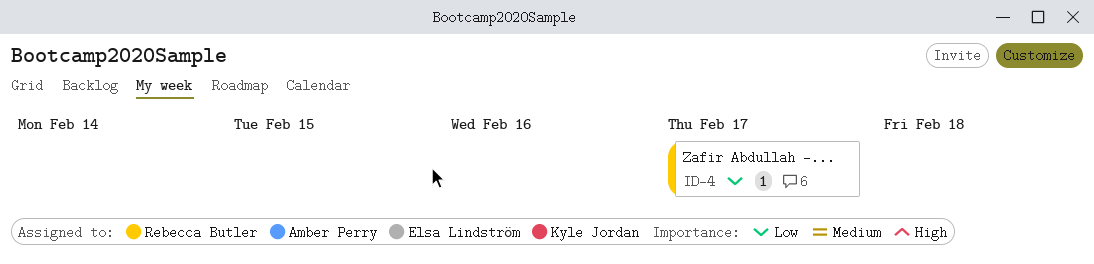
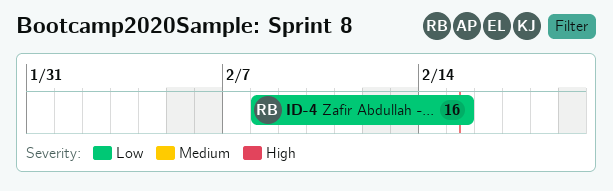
ID-4, estimate: 1 -> 16
ID-4, due: Feb 17 -> Feb 15

